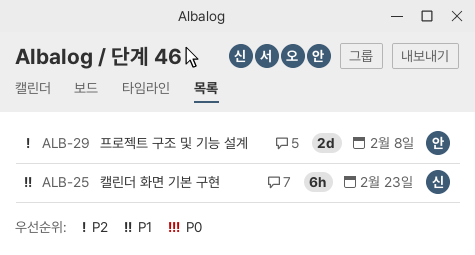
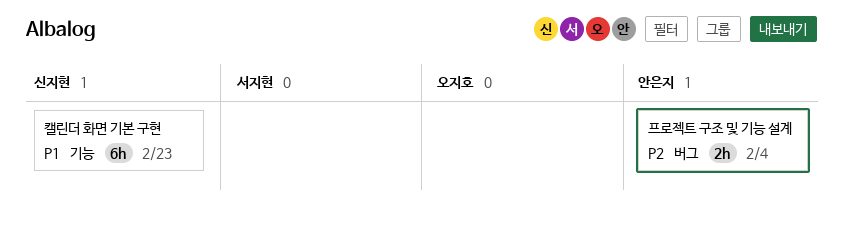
프로젝트 구조 및 기능 설계, estimate: 2d -> 2h
프로젝트 구조 및 기능 설계, due: Feb 8 -> Feb 4

